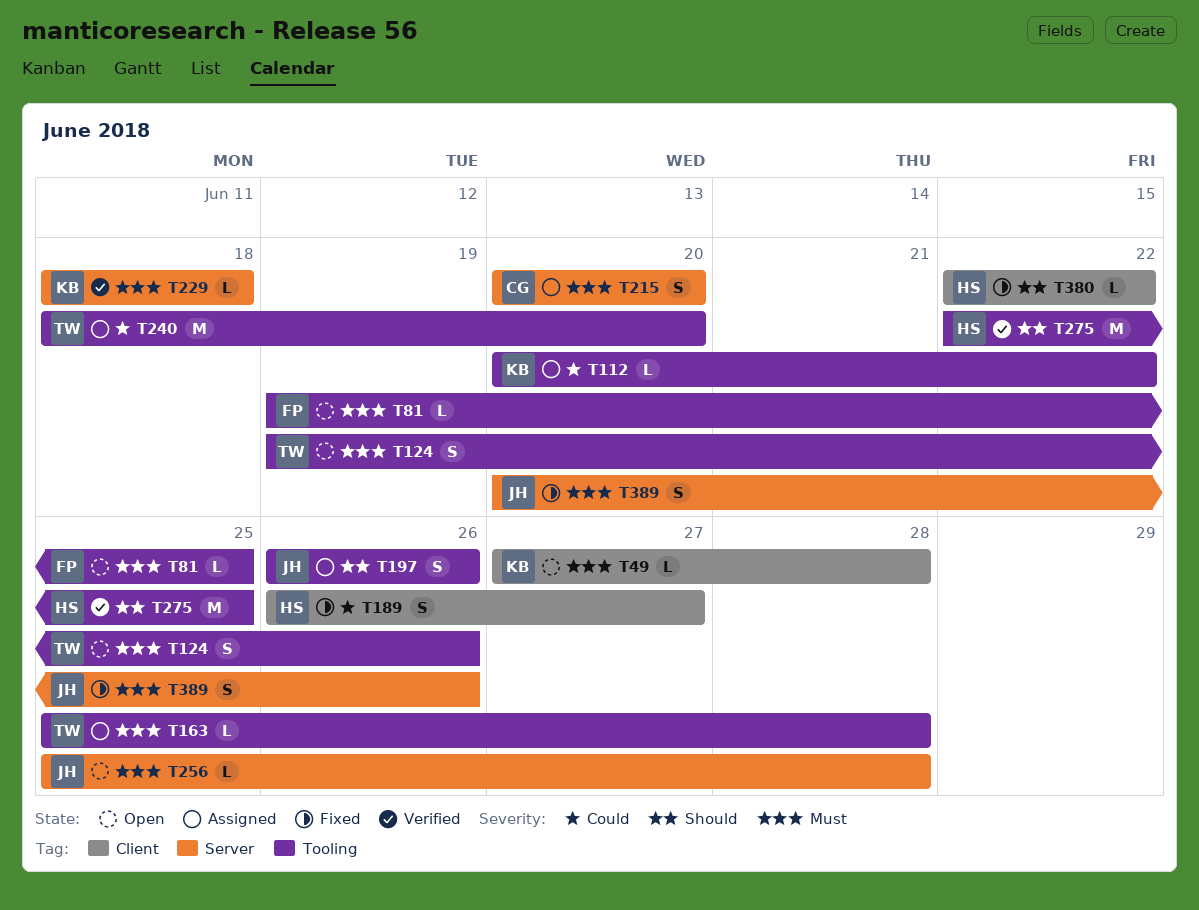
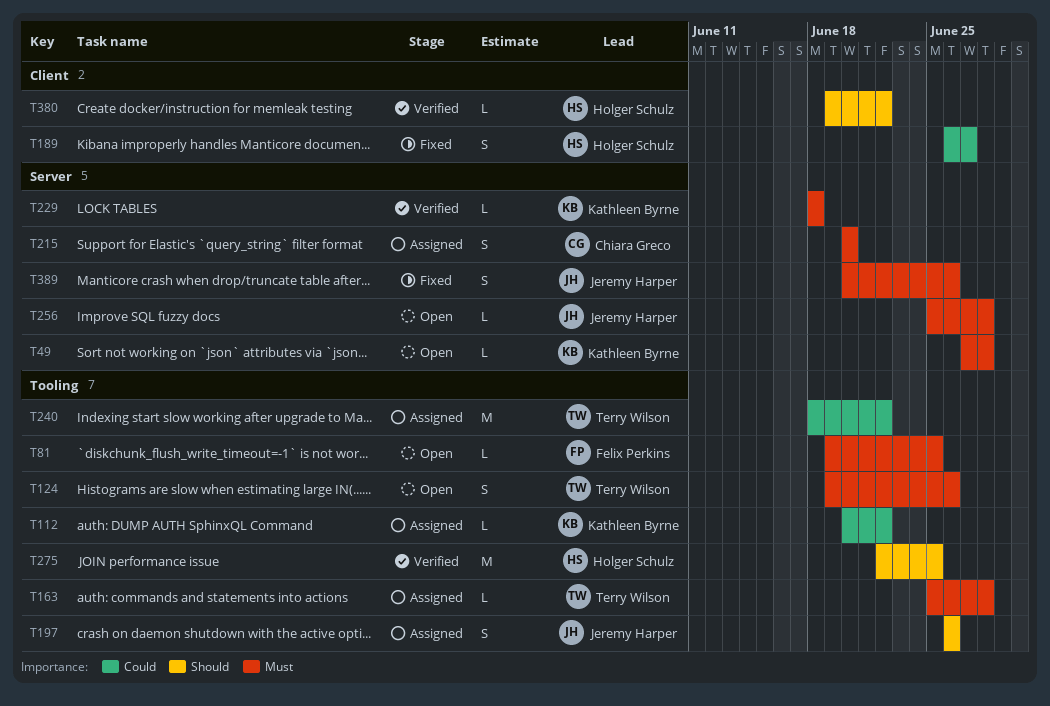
T49, label: Client -> Server
T240, due: Jun 20 -> Jun 22
T380, status: Fixed -> Verified
T380, start: Jun 22 -> Jun 19

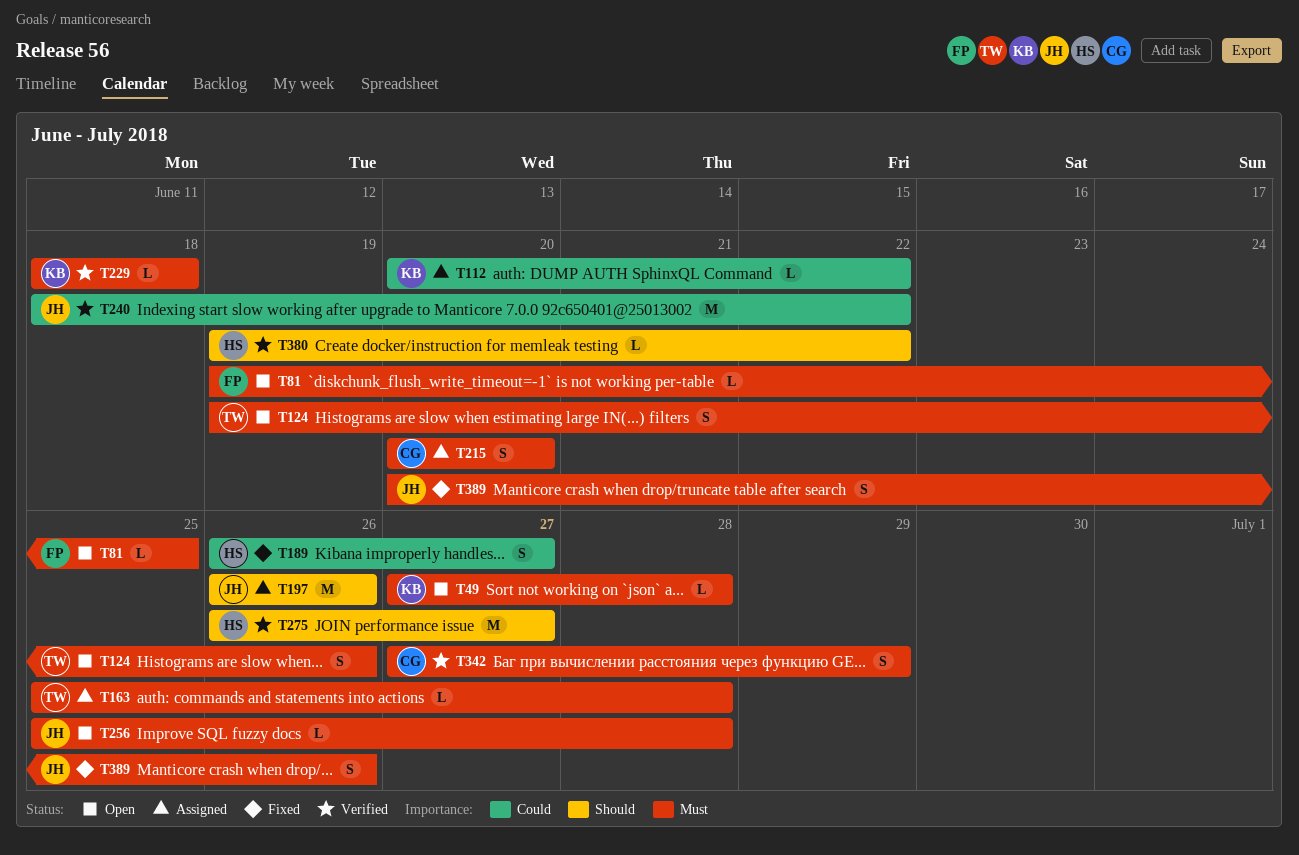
T197, estimate: S -> M
T240, status: Assigned -> Verified
T240, owner: Terry Wilson -> Jeremy Harper
T275, start: Jun 22 -> Jun 26
T275, due: Jun 25 -> Jun 27
T342: none -> present

